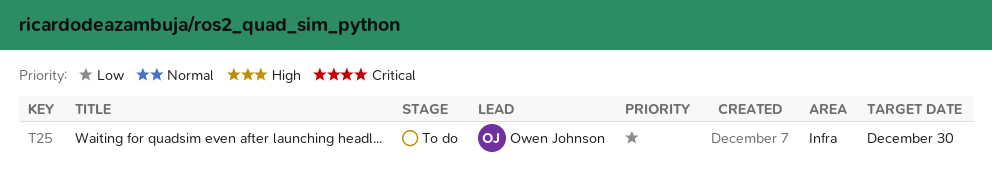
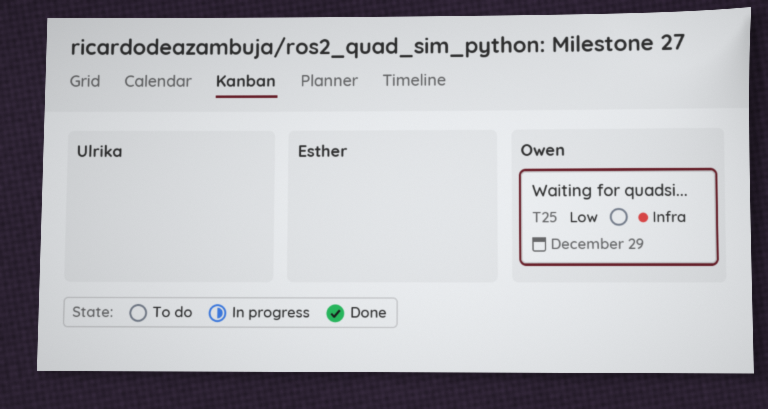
T25, due: Dec 30 -> Dec 29

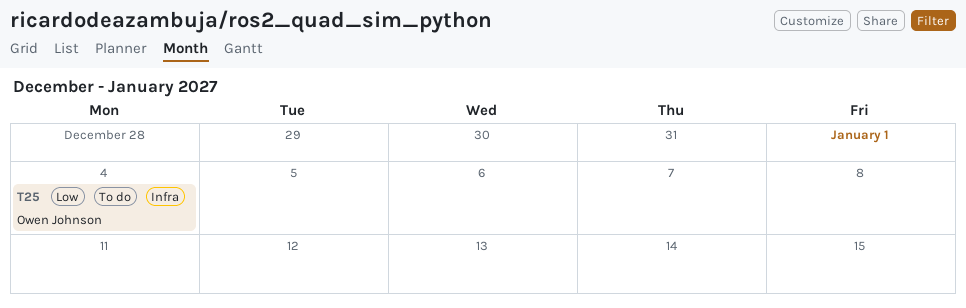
T25, due: Dec 29 -> Jan 4

